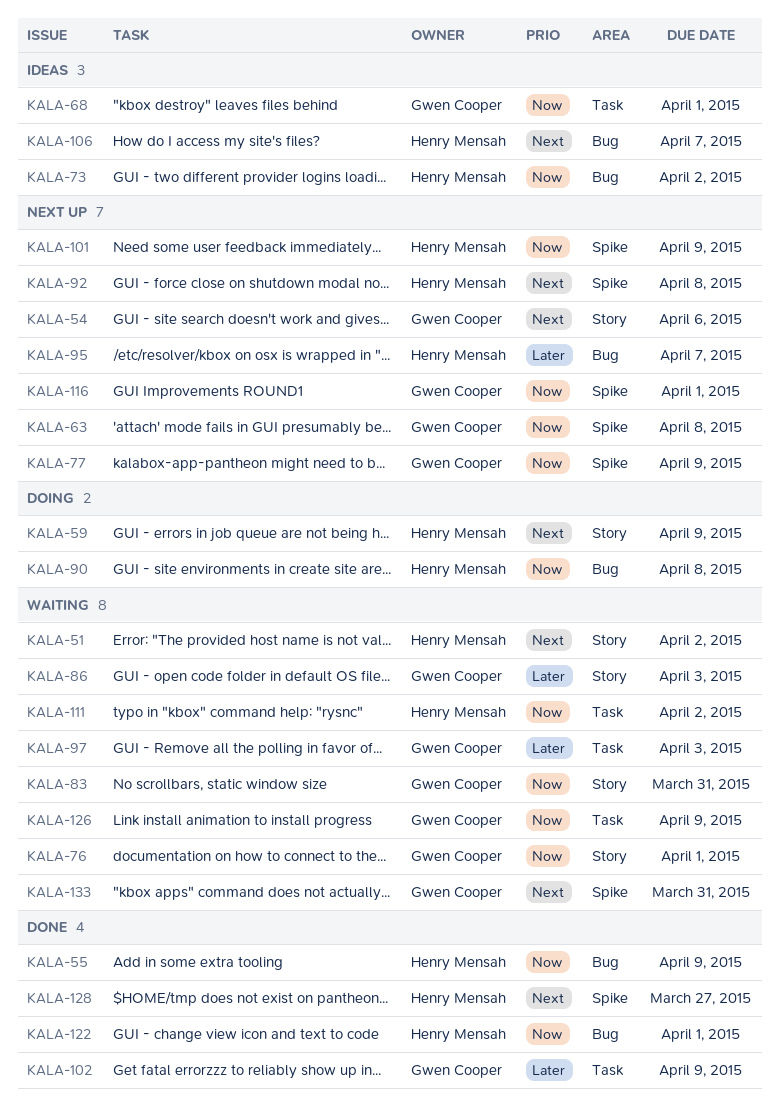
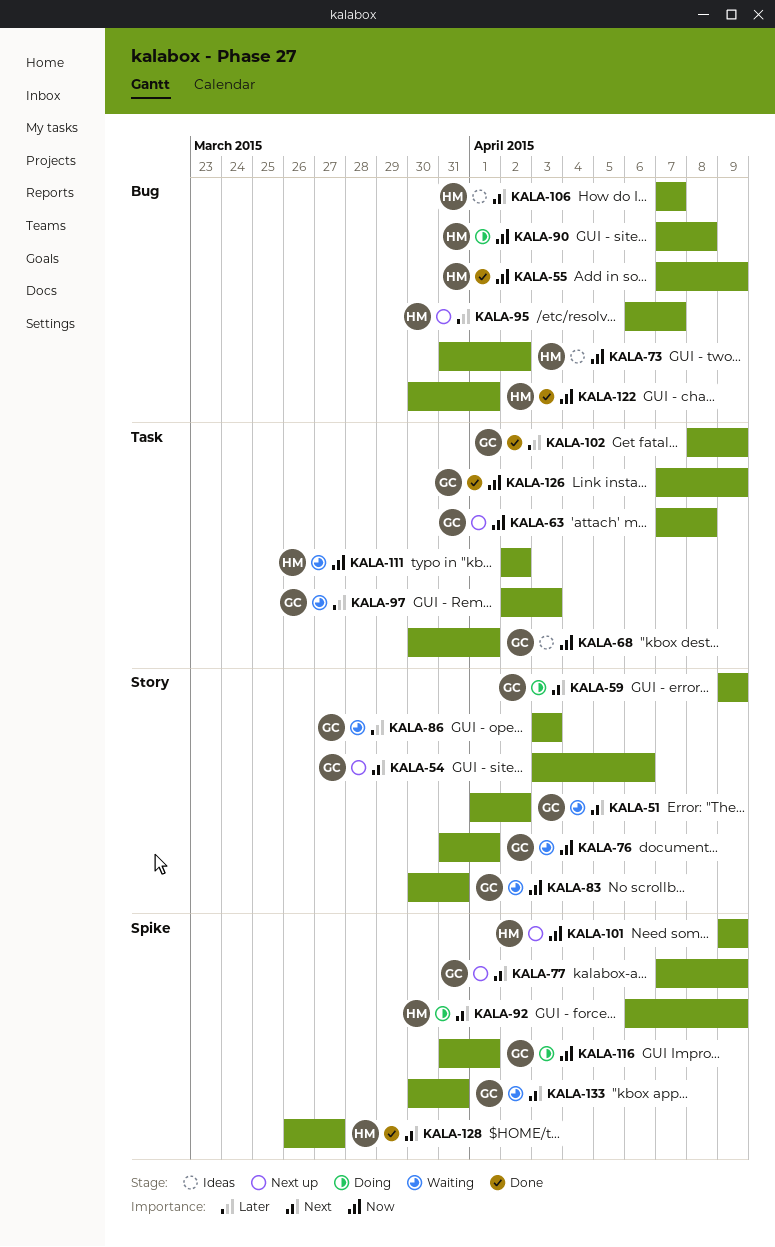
KALA-51, owner: Henry Mensah -> Gwen Cooper
KALA-59, owner: Henry Mensah -> Gwen Cooper
KALA-63, label: Spike -> Task
KALA-77, priority: Now -> Next
KALA-92, status: Next up -> Doing
KALA-92, due: Apr 8 -> Apr 9
KALA-116, status: Next up -> Doing
KALA-126, status: Waiting -> Done

